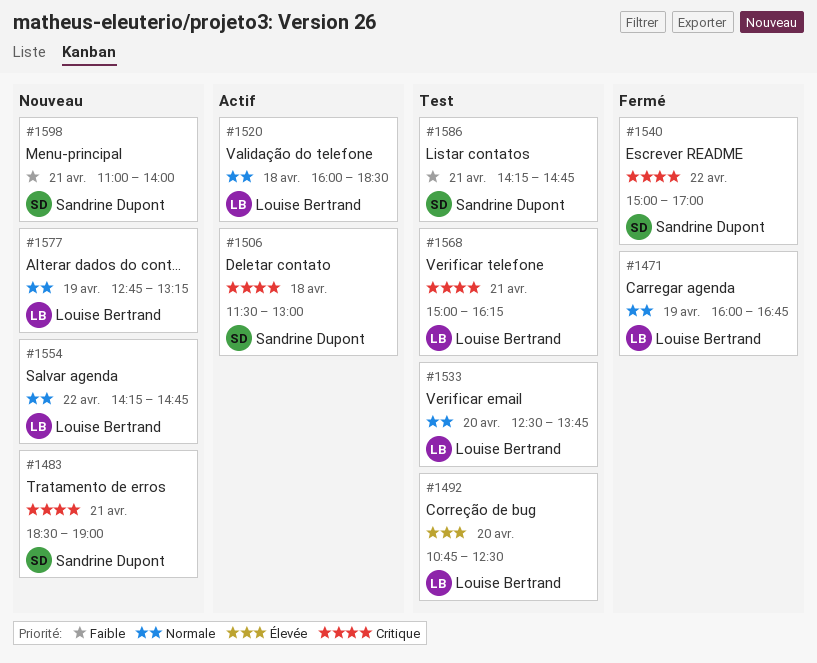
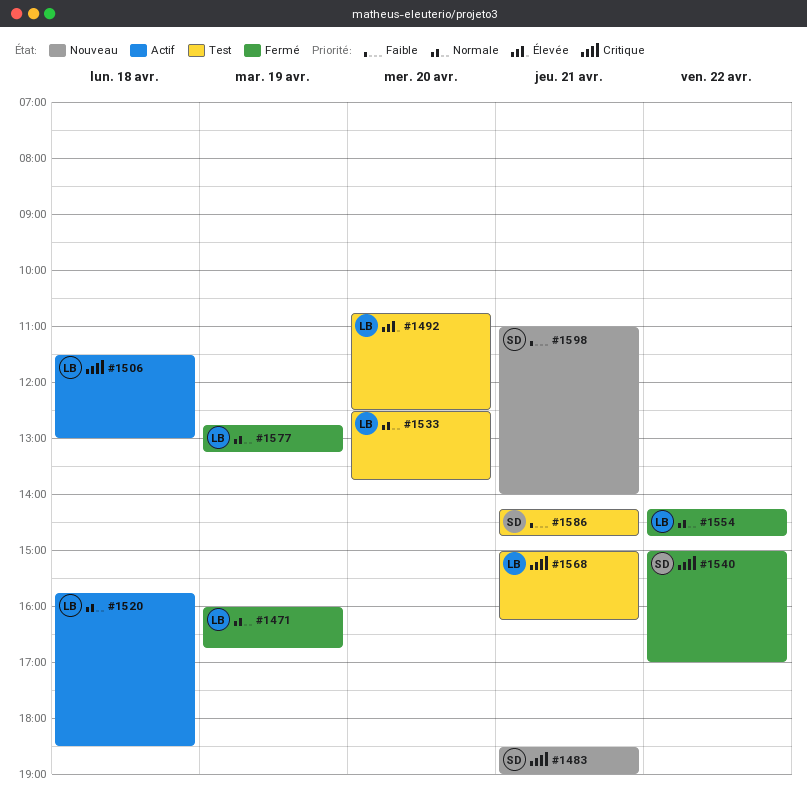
#1506, owner: Sandrine Dupont -> Louise Bertrand
#1520, begins: 16:00 -> 15:45
#1554, status: Nouveau -> Fermé
#1577, status: Nouveau -> Fermé

